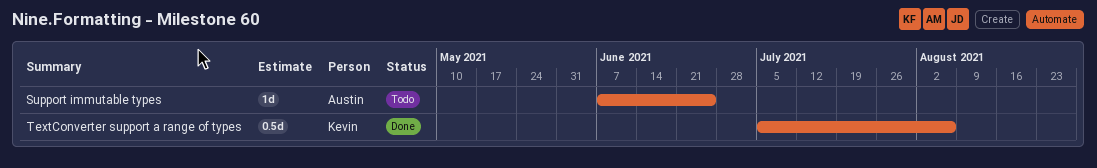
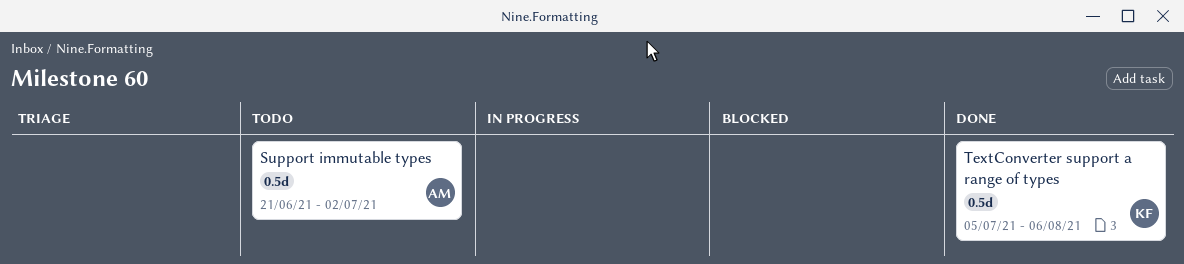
Support immutable types, estimate: 1d -> 0.5d
Support immutable types, start: Jun 7 -> Jun 21
Support immutable types, due: Jun 25 -> Jul 2

